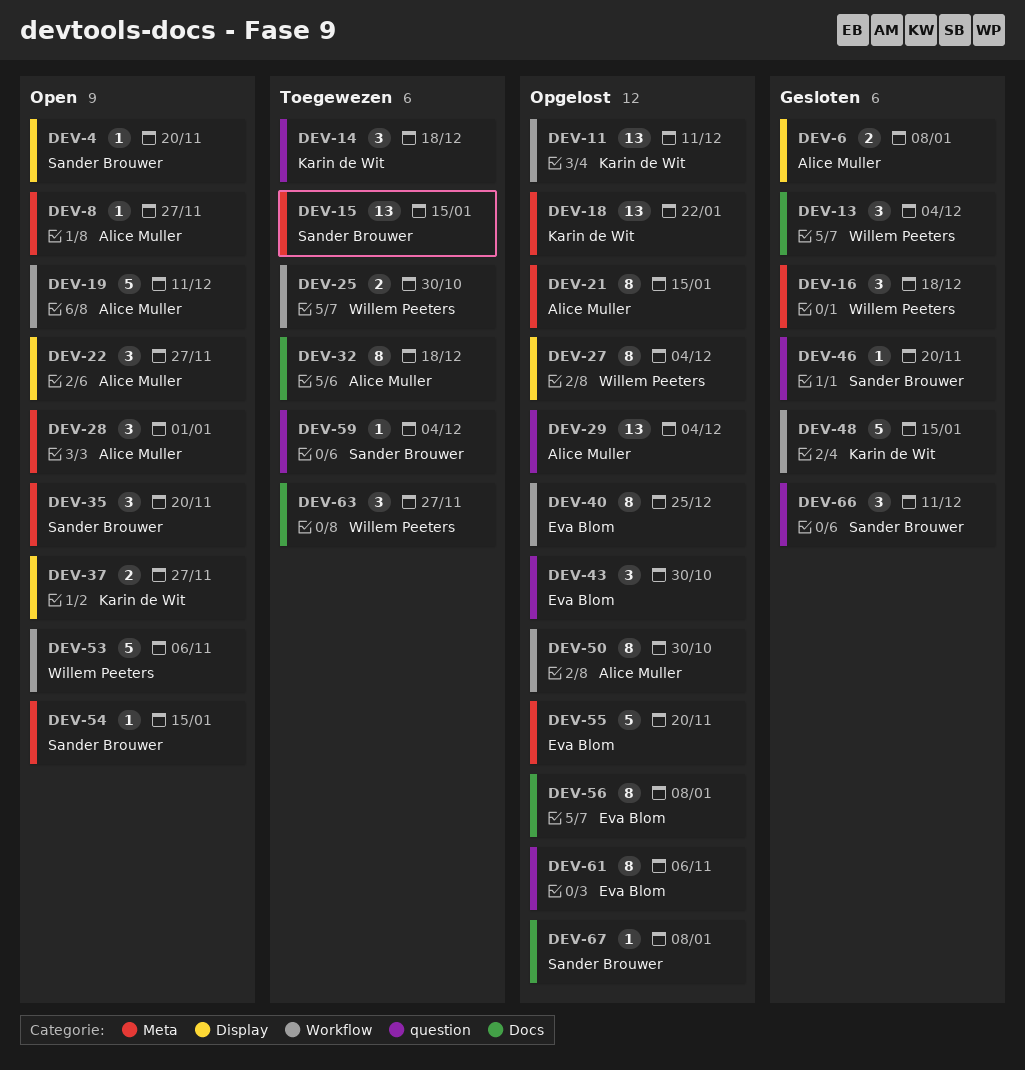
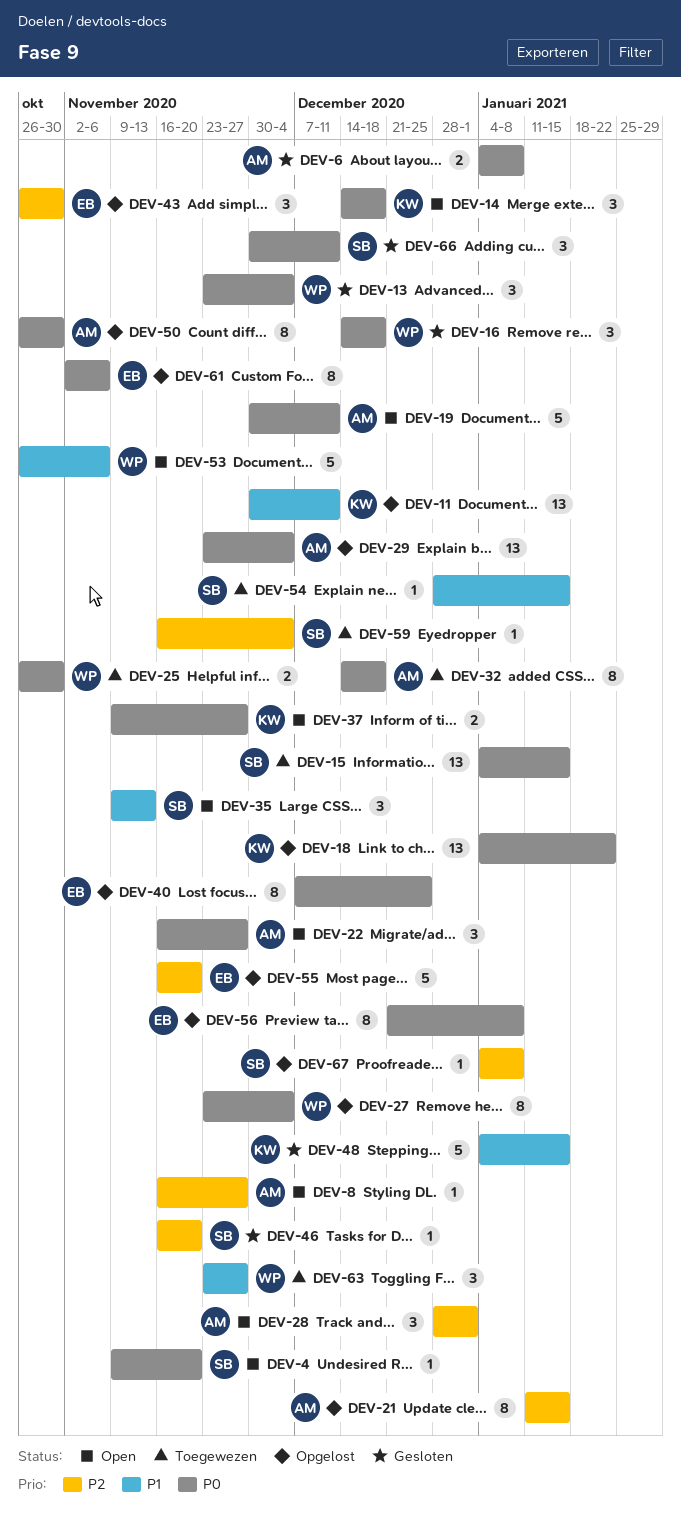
DEV-14, status: Toegewezen -> Open
DEV-35, due: Nov 20 -> Nov 13
DEV-54, status: Open -> Toegewezen

